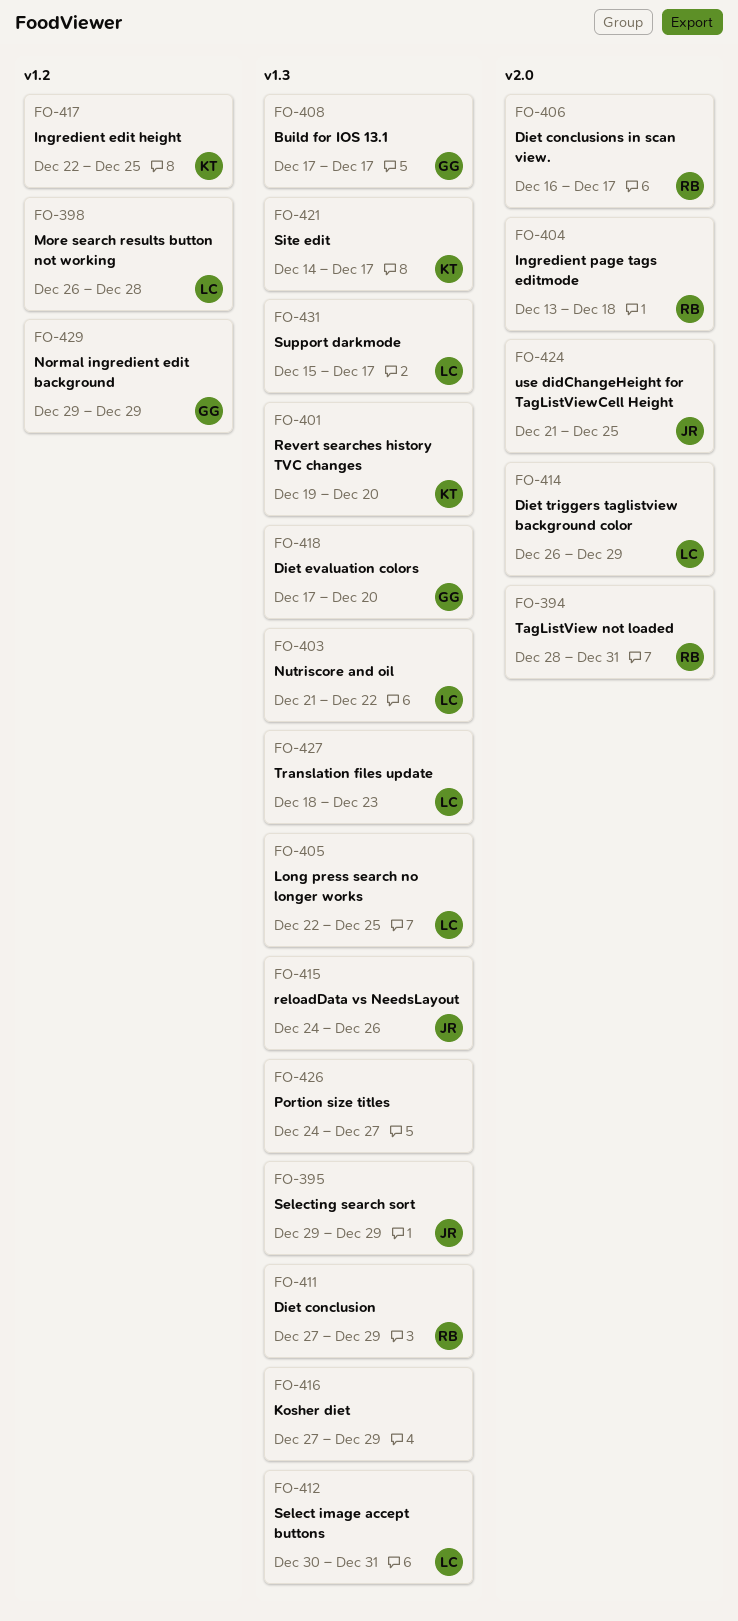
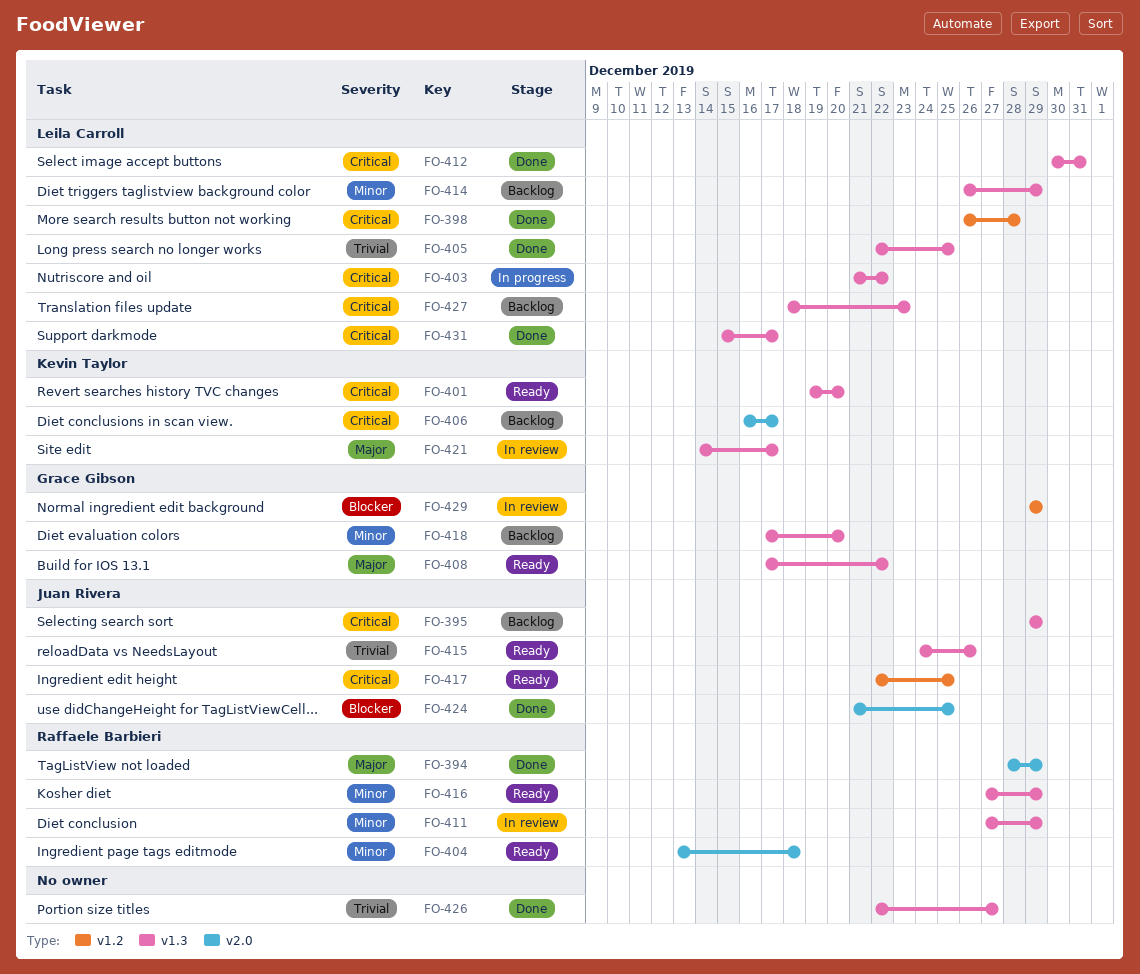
FO-394, due: Dec 31 -> Dec 29
FO-406, owner: Raffaele Barbieri -> Kevin Taylor
FO-408, due: Dec 17 -> Dec 22
FO-414, label: v2.0 -> v1.3
FO-416, owner: none -> Raffaele Barbieri
FO-417, owner: Kevin Taylor -> Juan Rivera
FO-426, start: Dec 24 -> Dec 22

